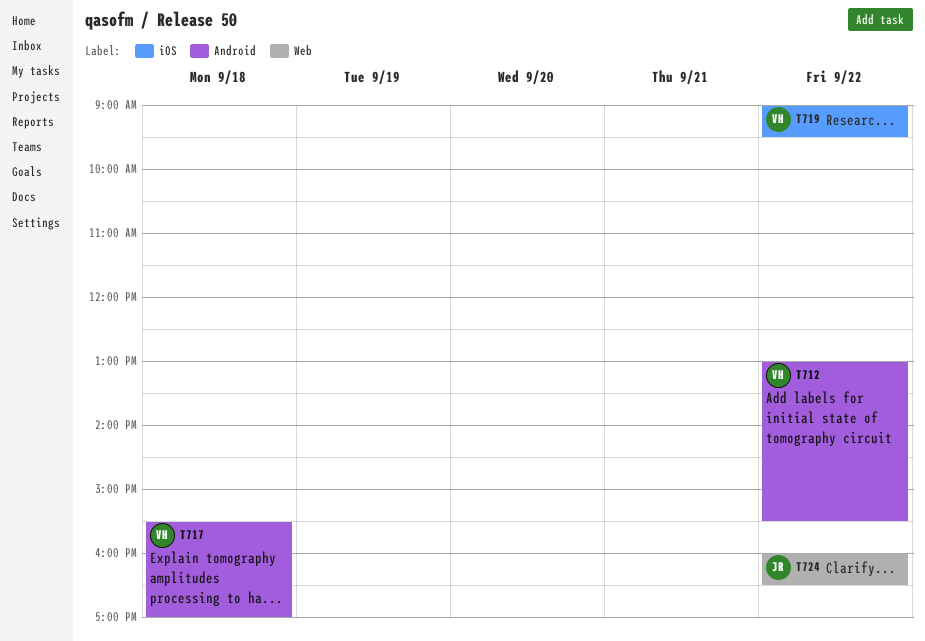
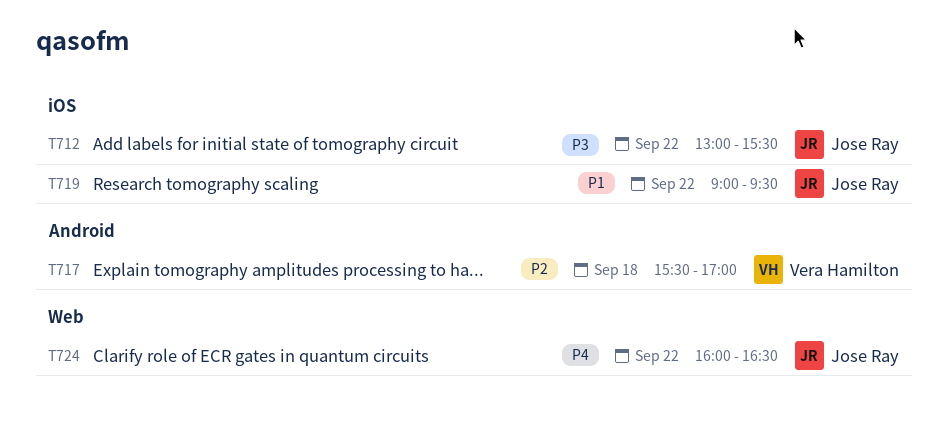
T712, owner: Vera Hamilton -> Jose Ray
T712, label: Android -> iOS
T719, owner: Vera Hamilton -> Jose Ray

